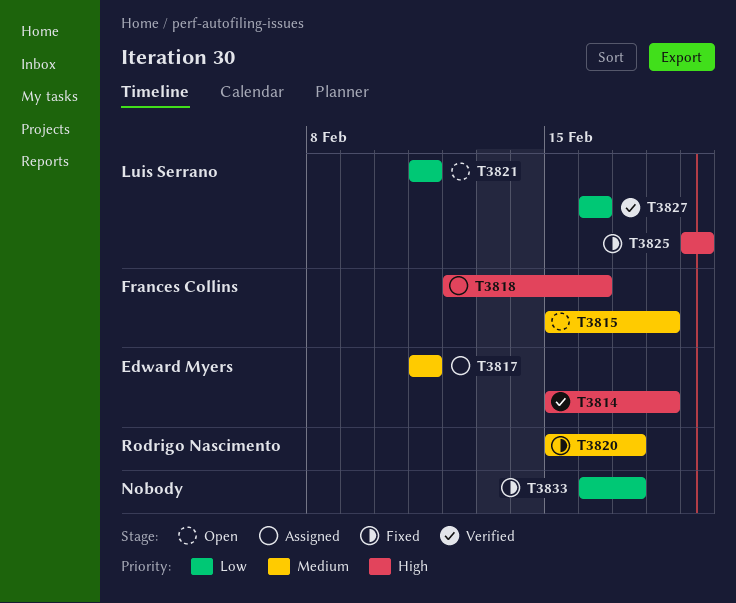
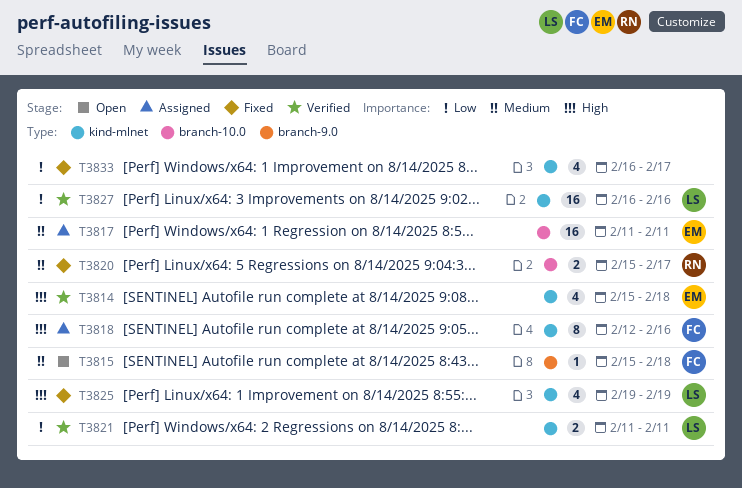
T3821, status: Open -> Verified

